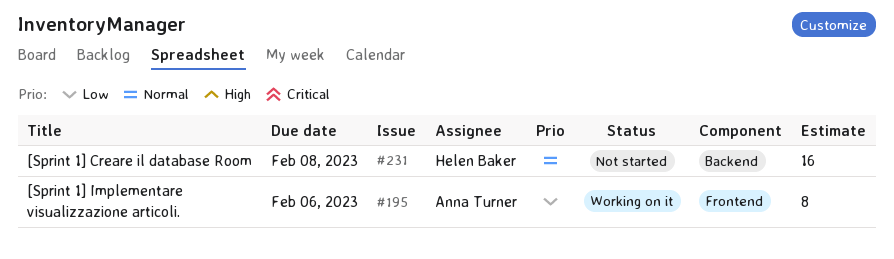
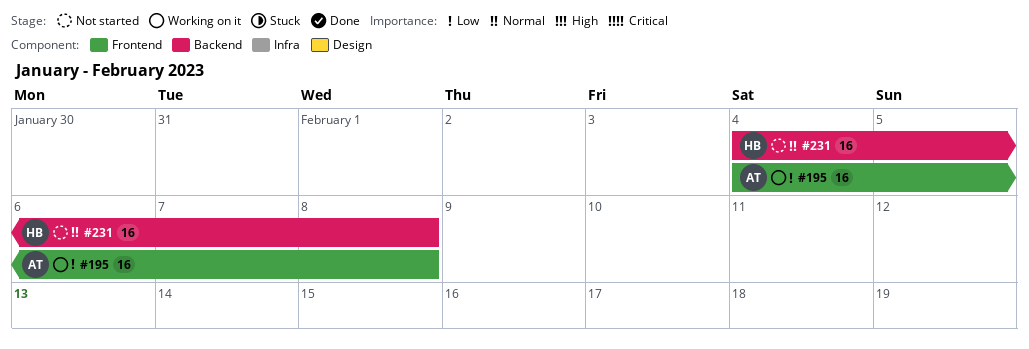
#195, estimate: 8 -> 16
#195, due: Feb 6 -> Feb 8

